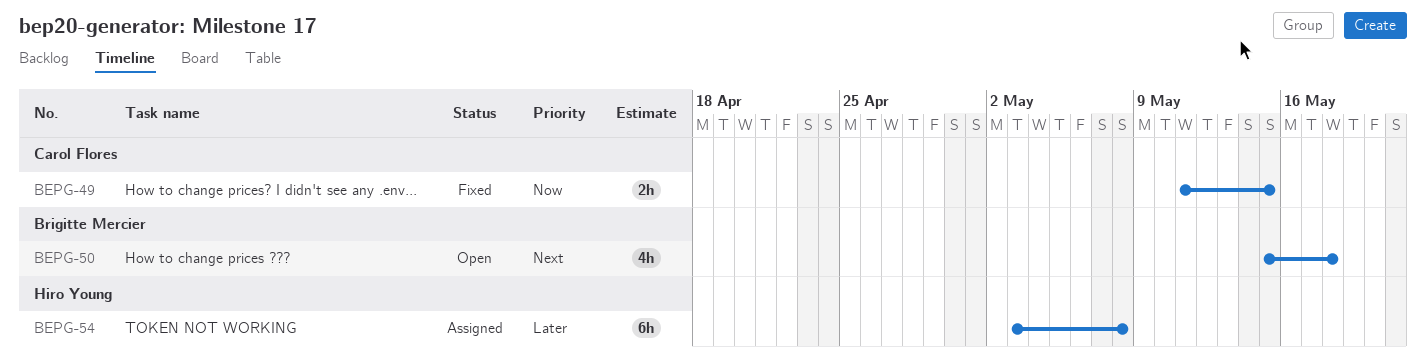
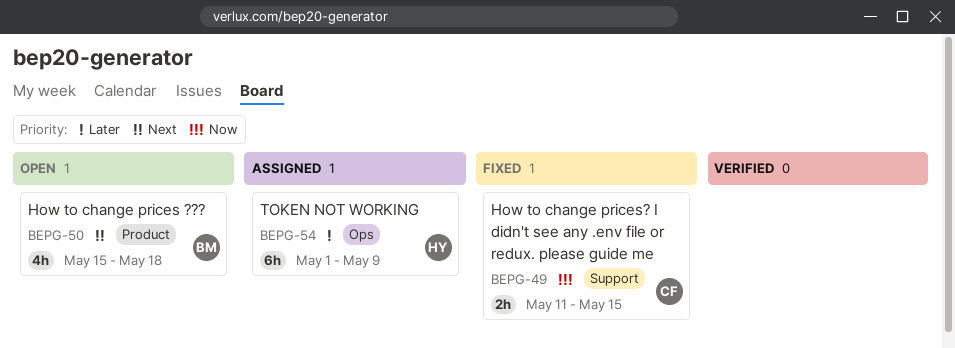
BEPG-54, start: May 3 -> May 1
BEPG-54, due: May 8 -> May 9

